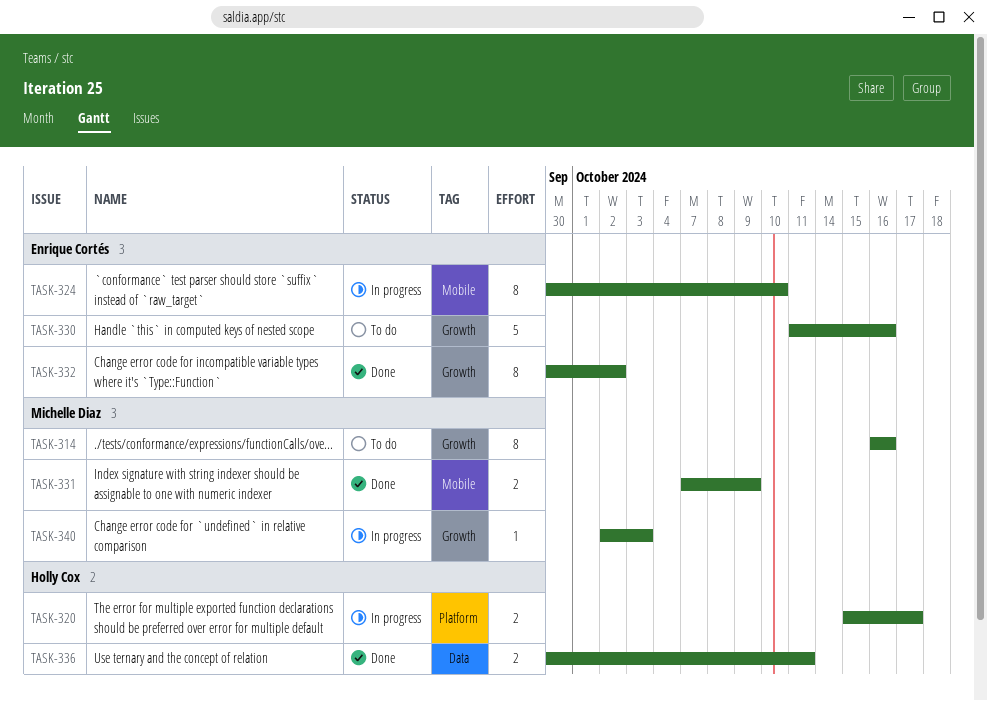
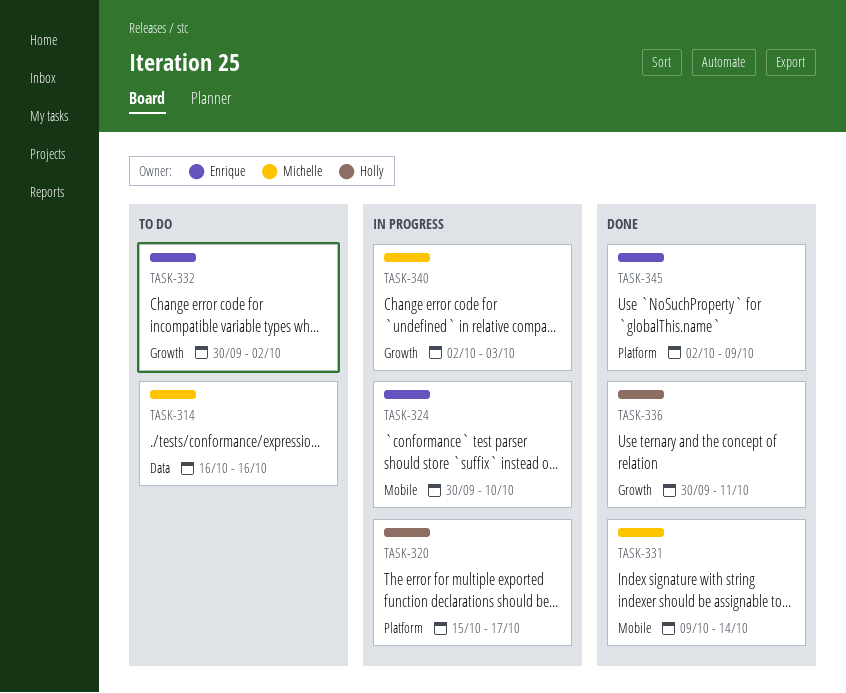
TASK-314, label: Growth -> Data
TASK-330: present -> none
TASK-331, start: Oct 7 -> Oct 9
TASK-331, due: Oct 9 -> Oct 14
TASK-332, status: Done -> To do
TASK-336, label: Data -> Growth
TASK-345: none -> present

